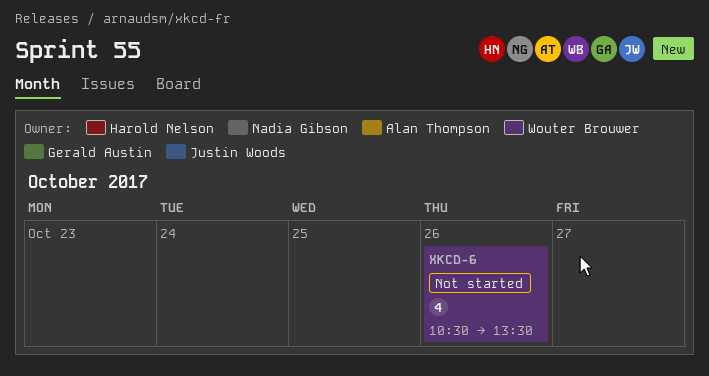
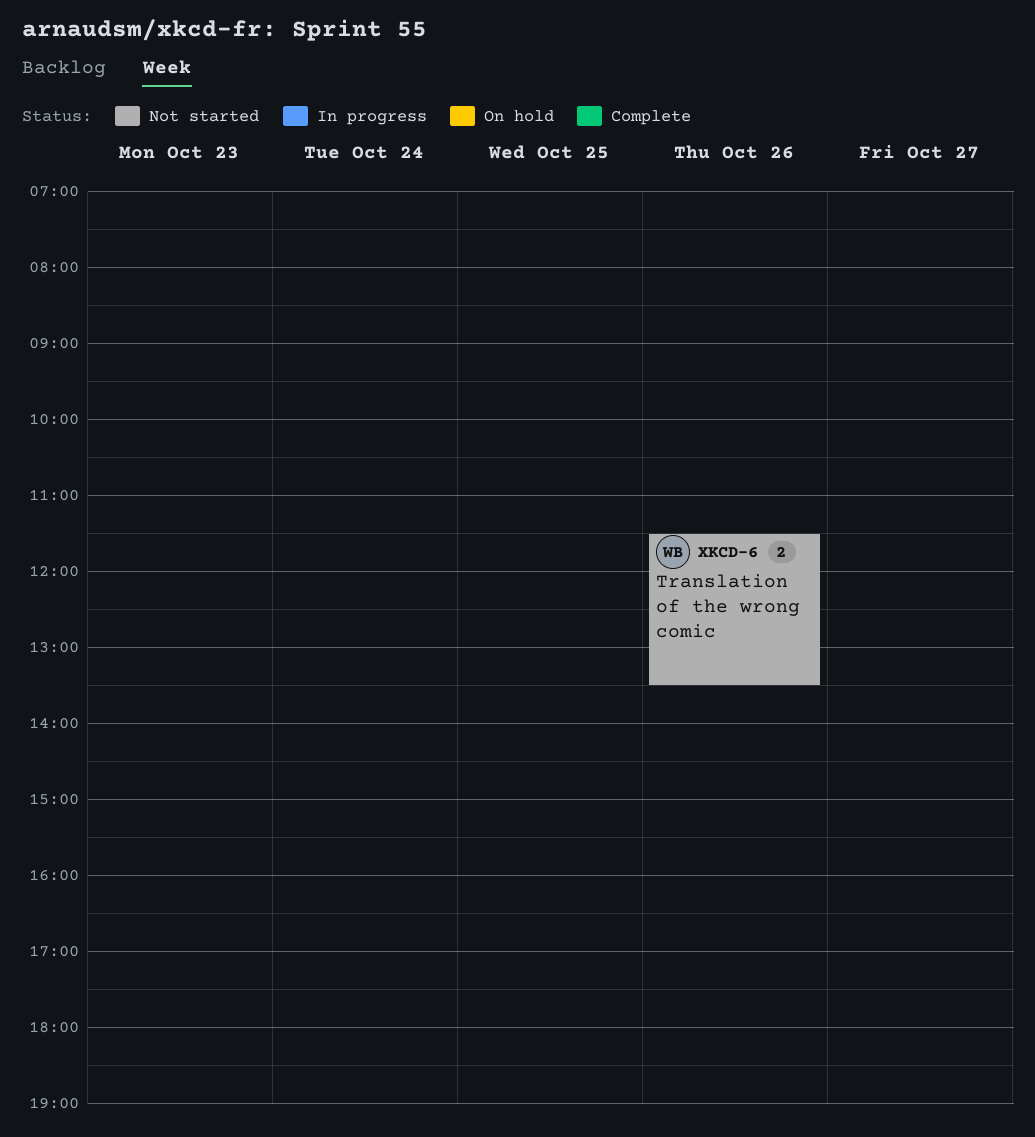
XKCD-6, estimate: 4 -> 2
XKCD-6, begins: 10:30 -> 11:30

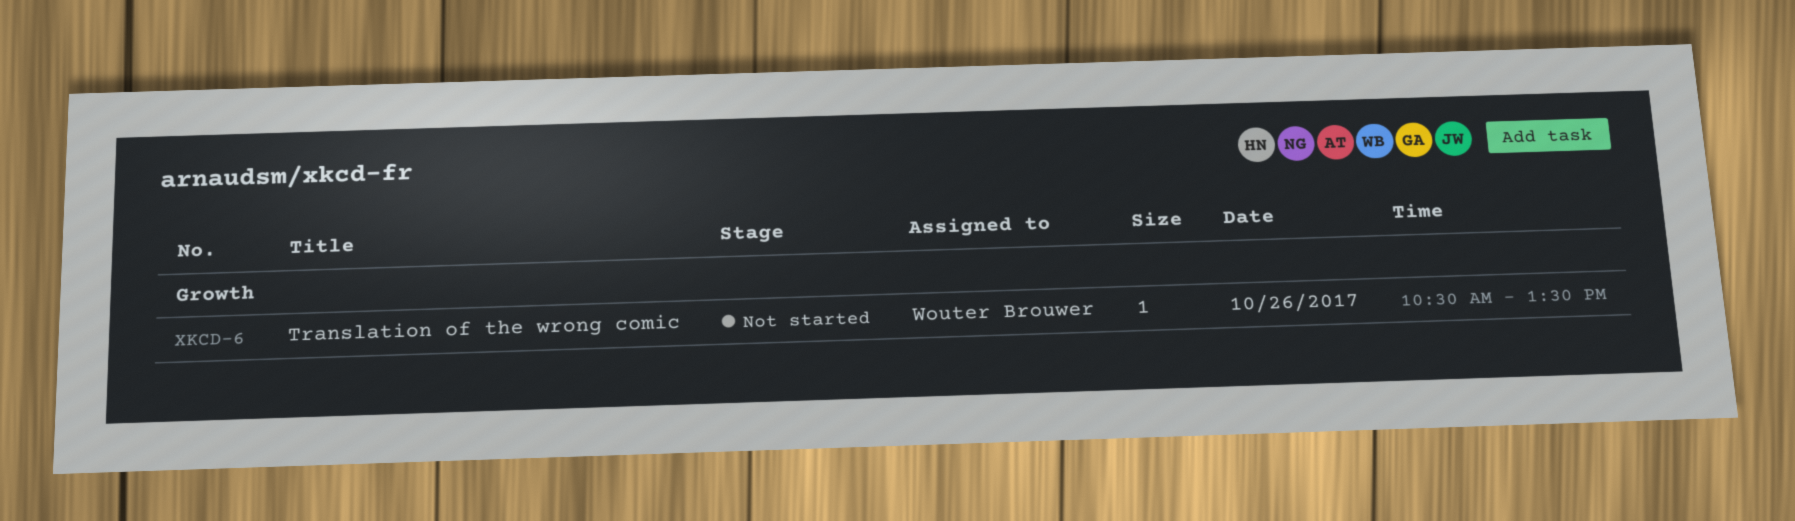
XKCD-6, estimate: 2 -> 1
XKCD-6, begins: 11:30 -> 10:30

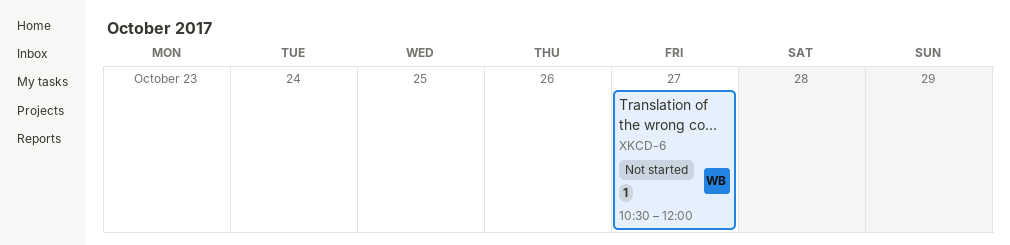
XKCD-6, day: Oct 26 -> Oct 27
XKCD-6, ends: 13:30 -> 12:00

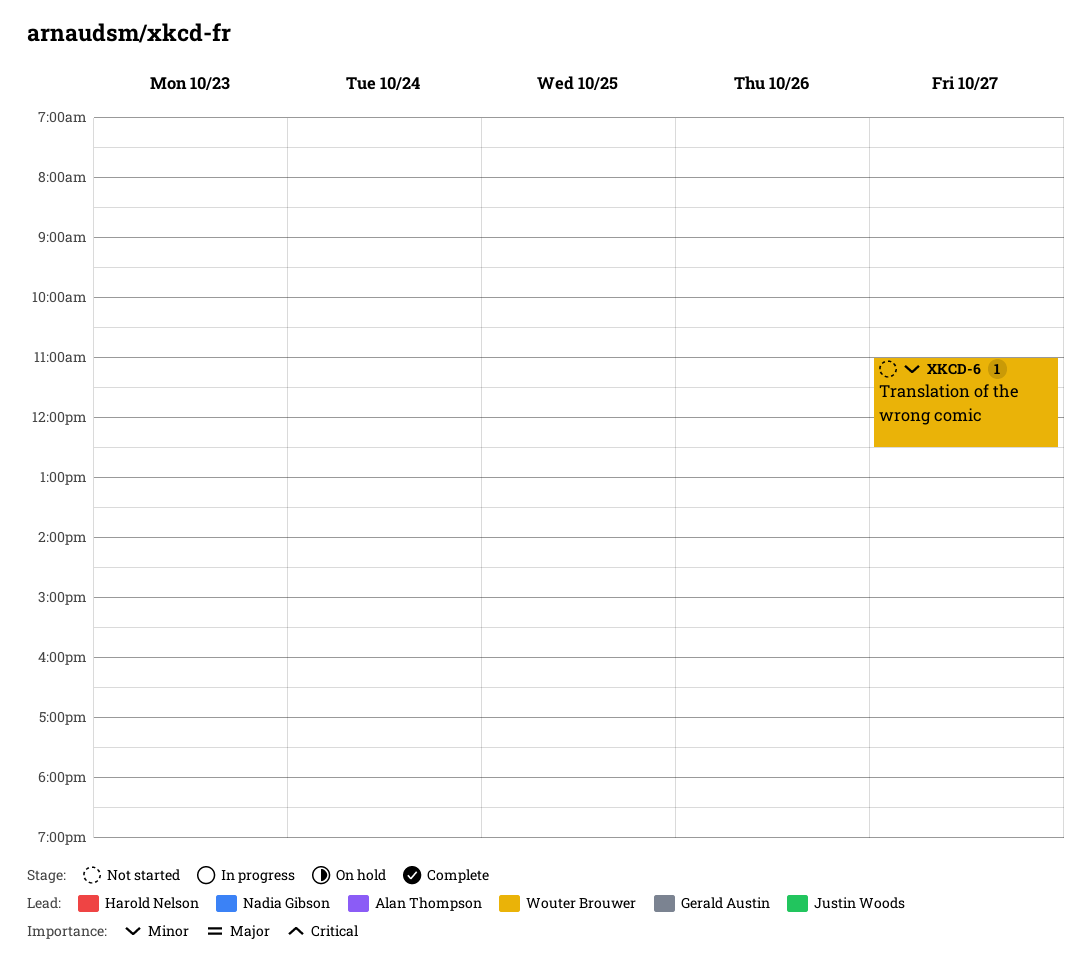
XKCD-6, begins: 10:30 -> 11:00
XKCD-6, ends: 12:00 -> 12:30

